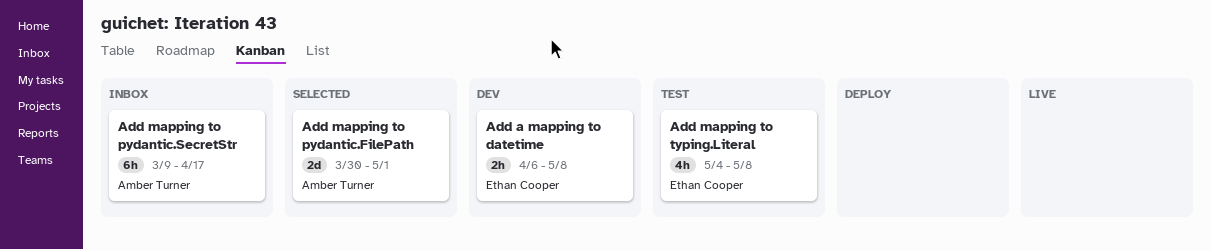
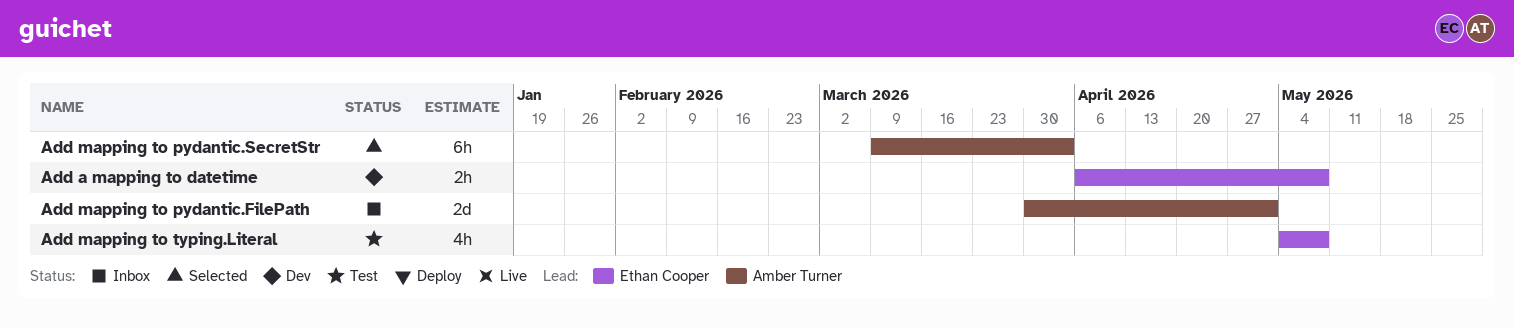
Add mapping to pydantic.FilePath, status: Selected -> Inbox
Add mapping to pydantic.SecretStr, status: Inbox -> Selected
Add mapping to pydantic.SecretStr, due: Apr 17 -> Apr 3

